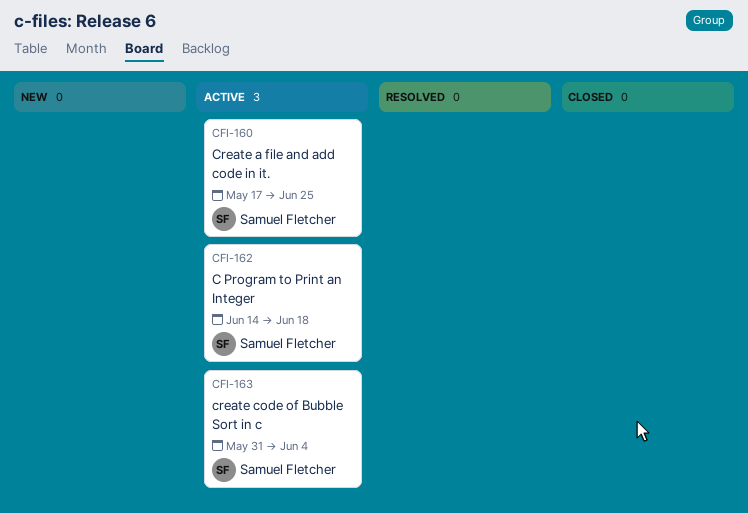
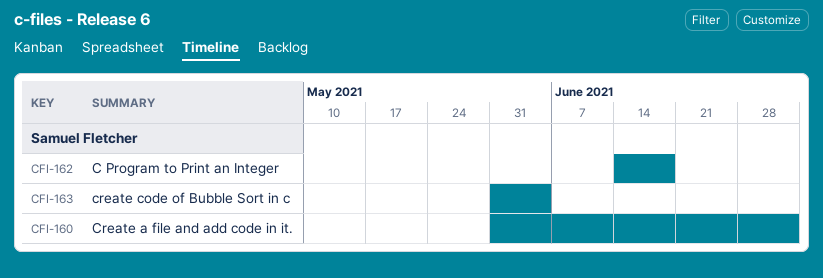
CFI-160, start: May 17 -> May 31
CFI-160, due: Jun 25 -> Jul 2

